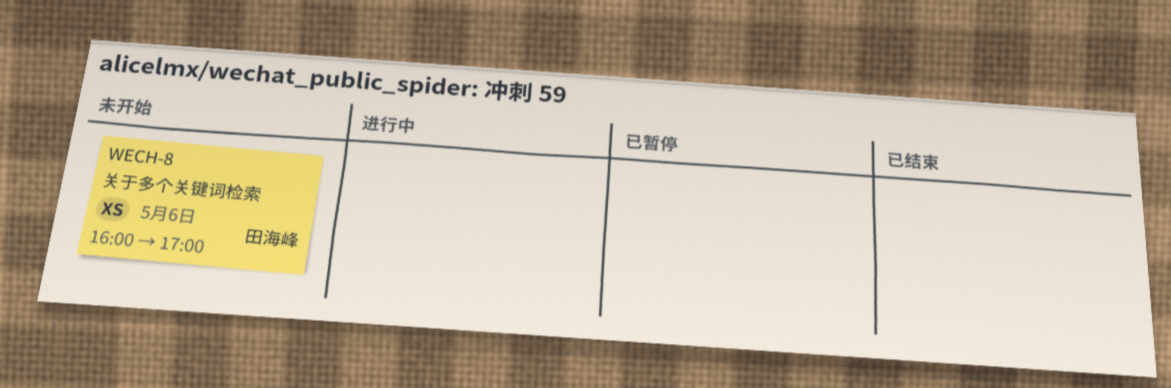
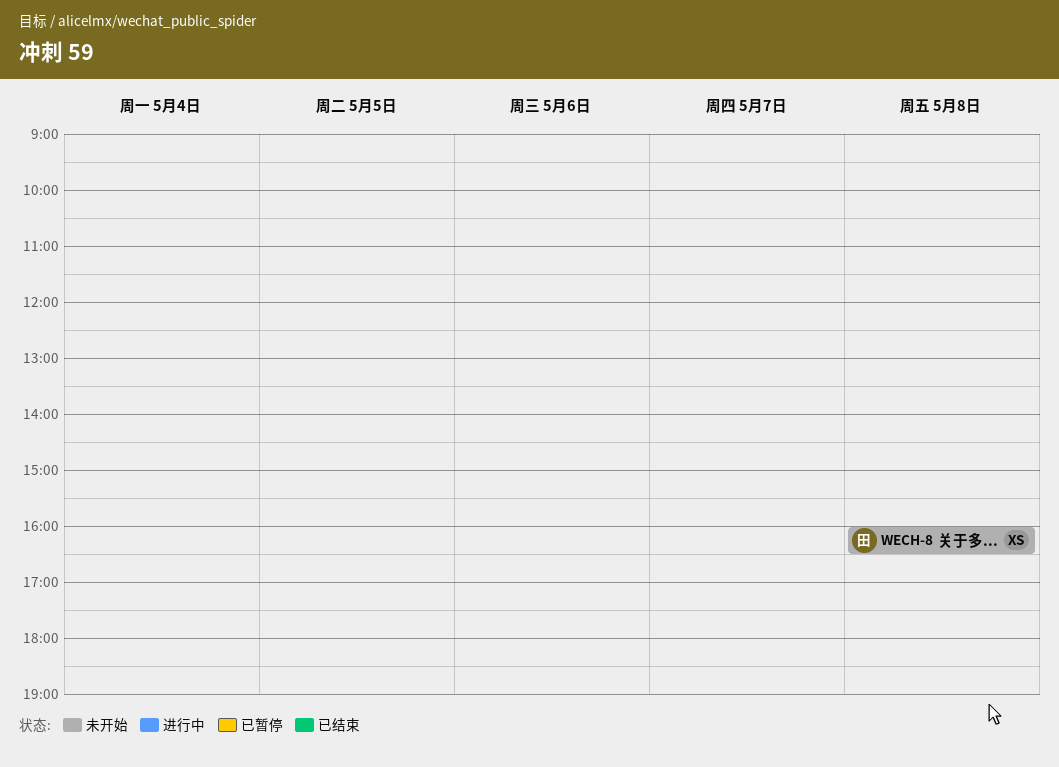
WECH-8, day: May 6 -> May 8
WECH-8, ends: 17:00 -> 16:30

